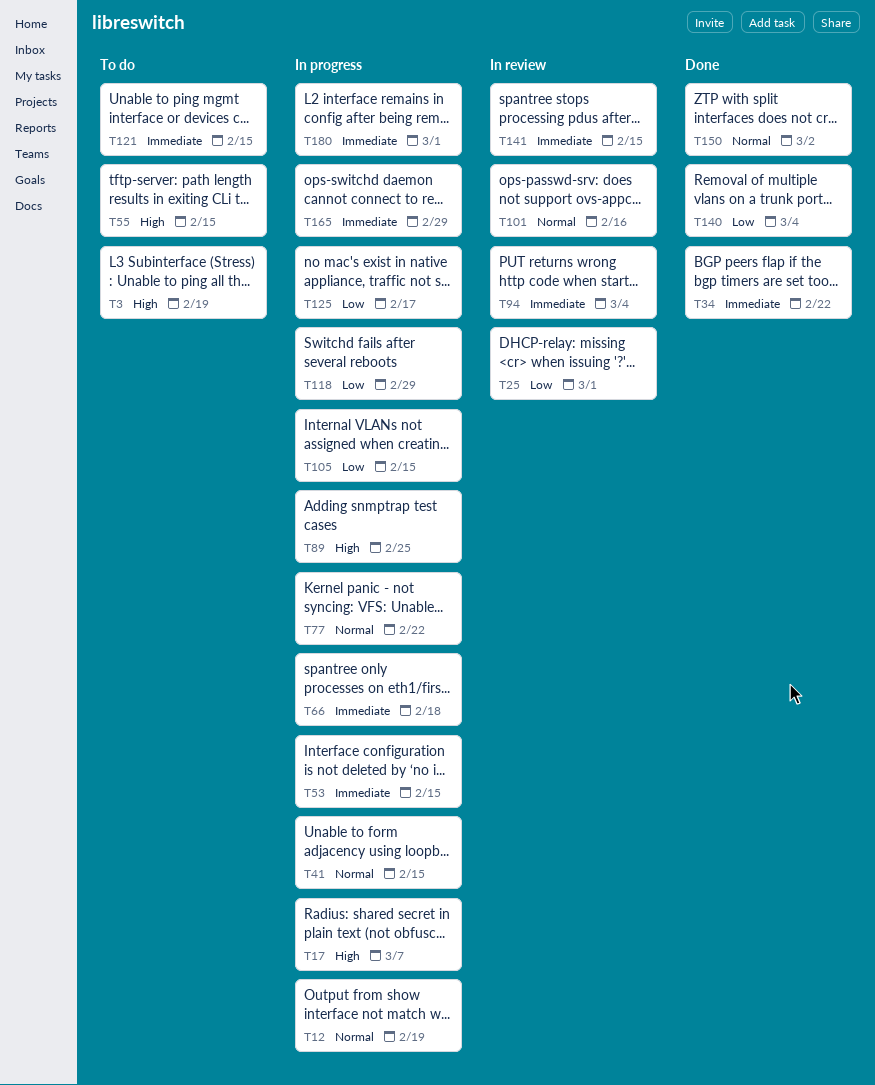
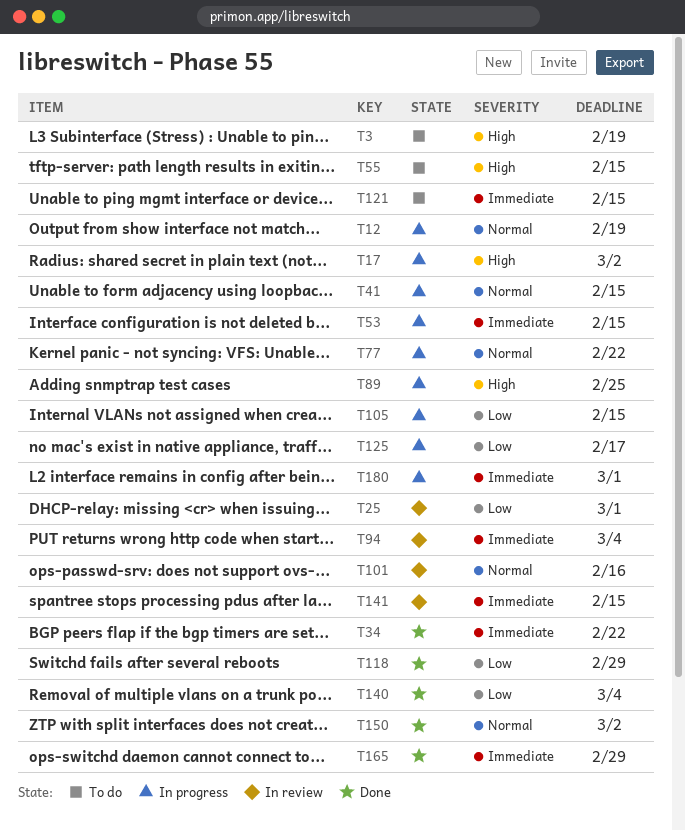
T17, due: Mar 7 -> Mar 2
T66: present -> none
T118, status: In progress -> Done
T165, status: In progress -> Done

